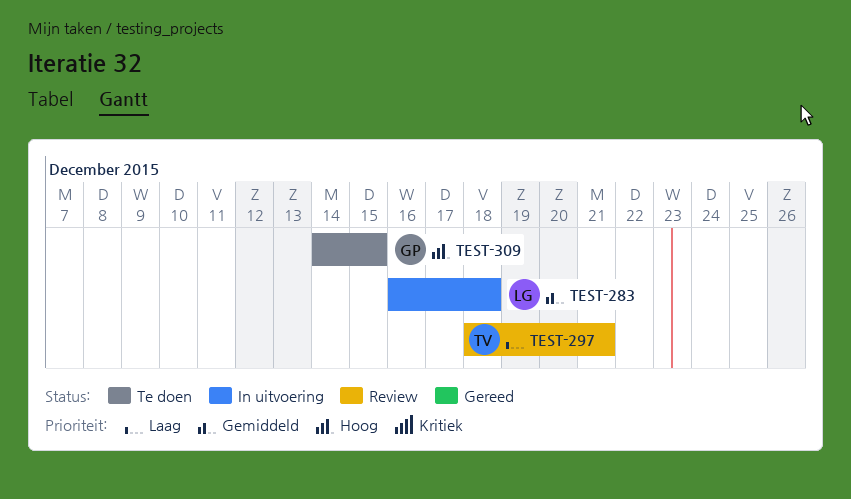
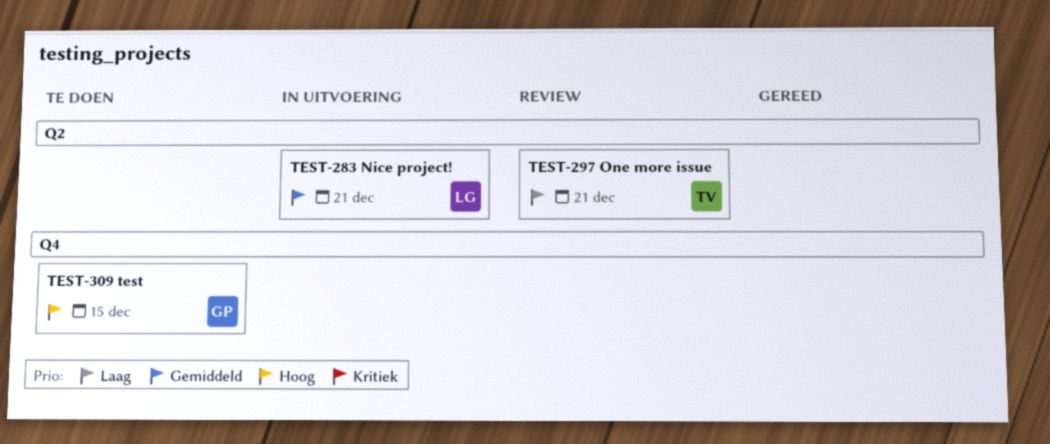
TEST-283, due: Dec 18 -> Dec 21

